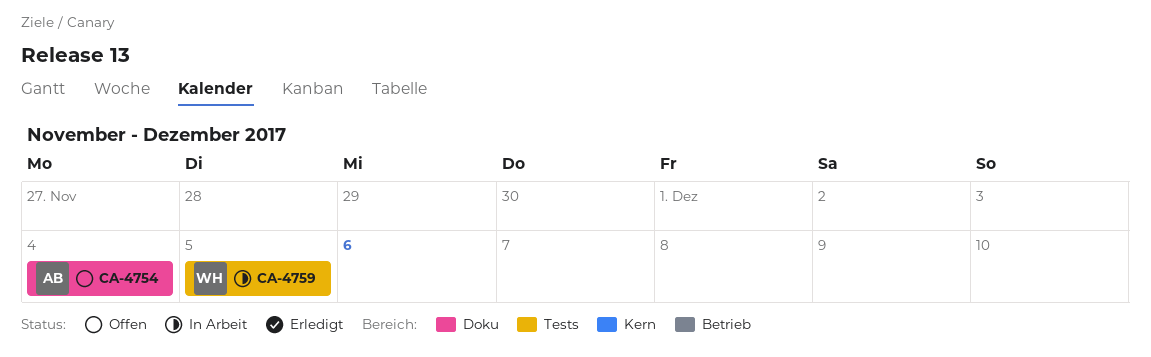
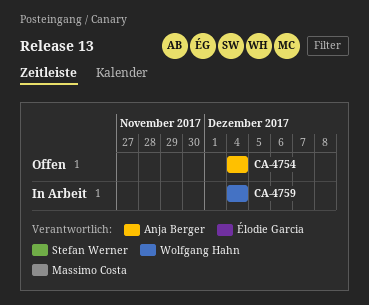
CA-4759, start: Dec 5 -> Dec 4
CA-4759, due: Dec 5 -> Dec 4

